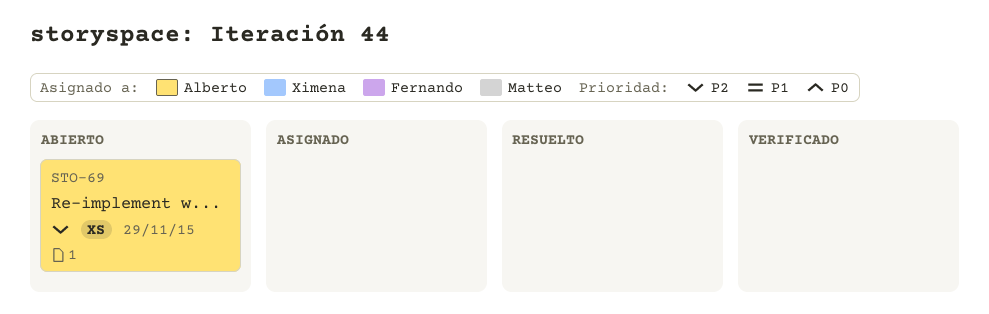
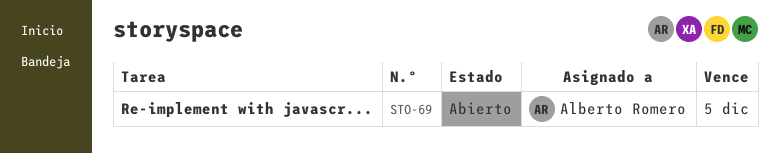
STO-69, due: Nov 29 -> Dec 5

